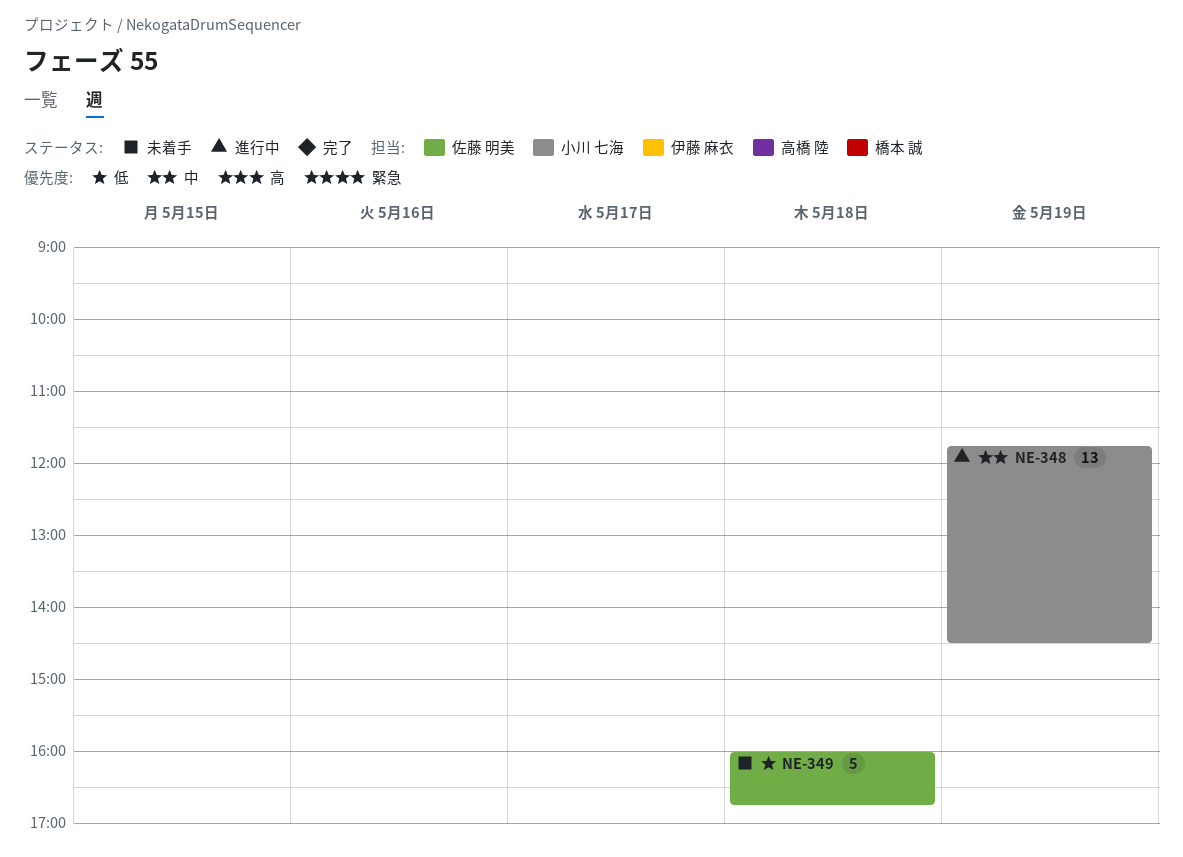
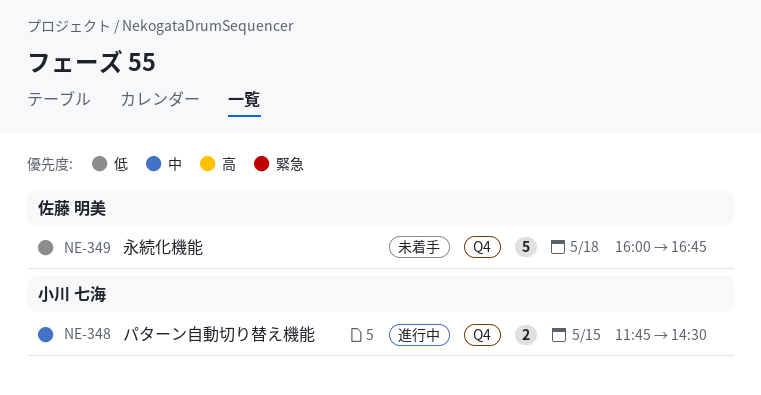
NE-348, estimate: 13 -> 2
NE-348, day: May 19 -> May 15

